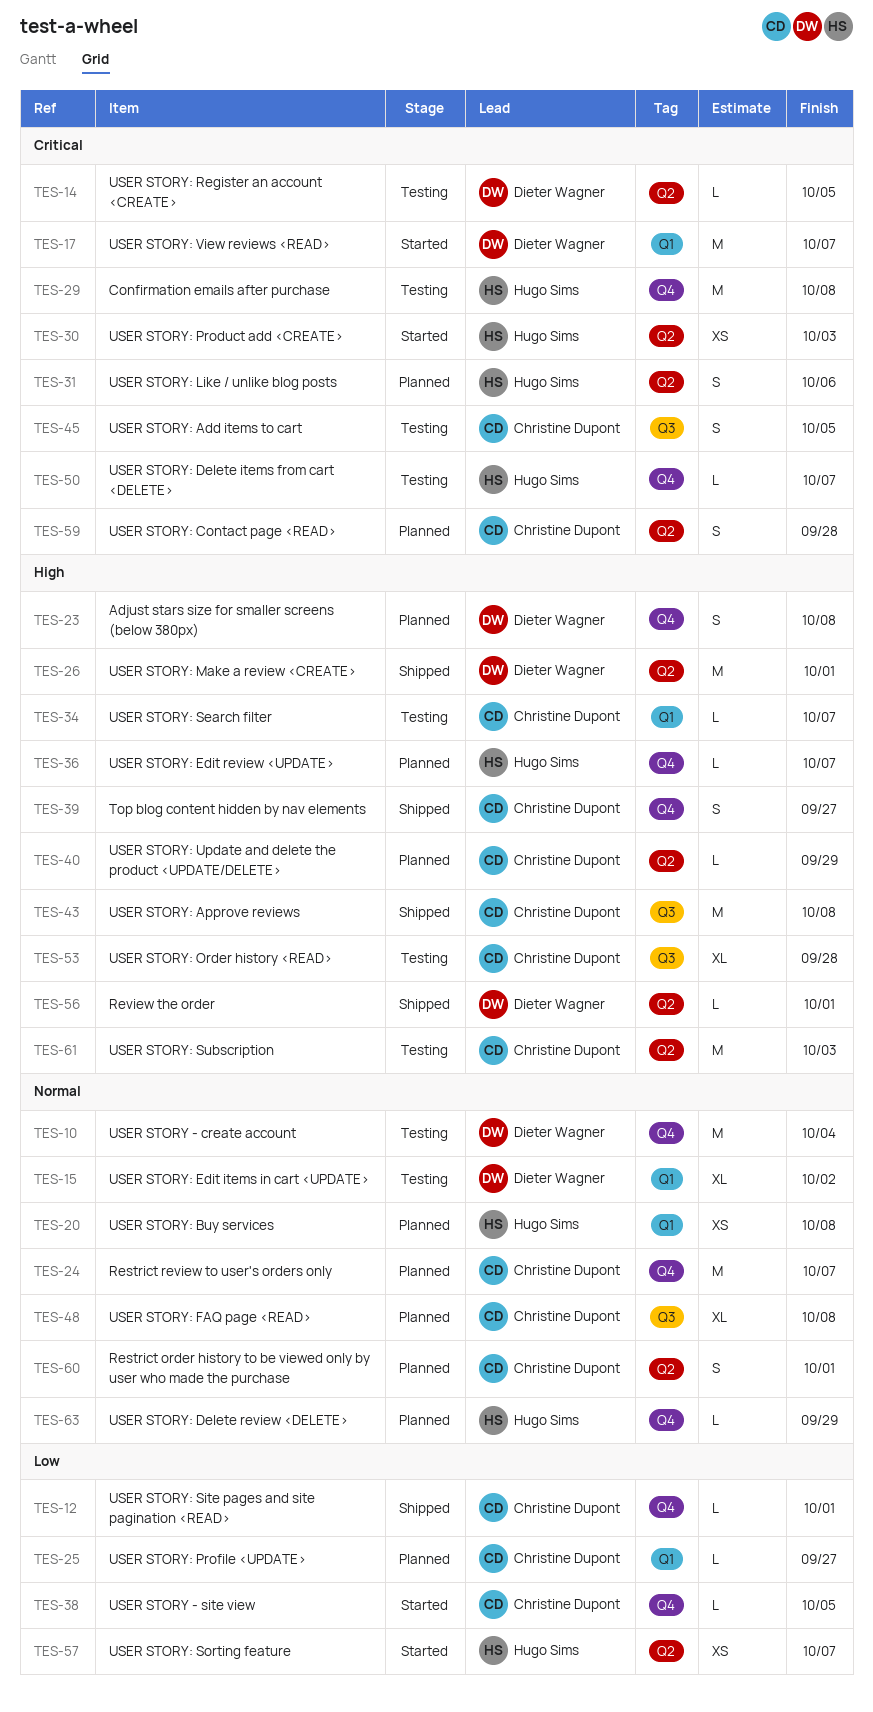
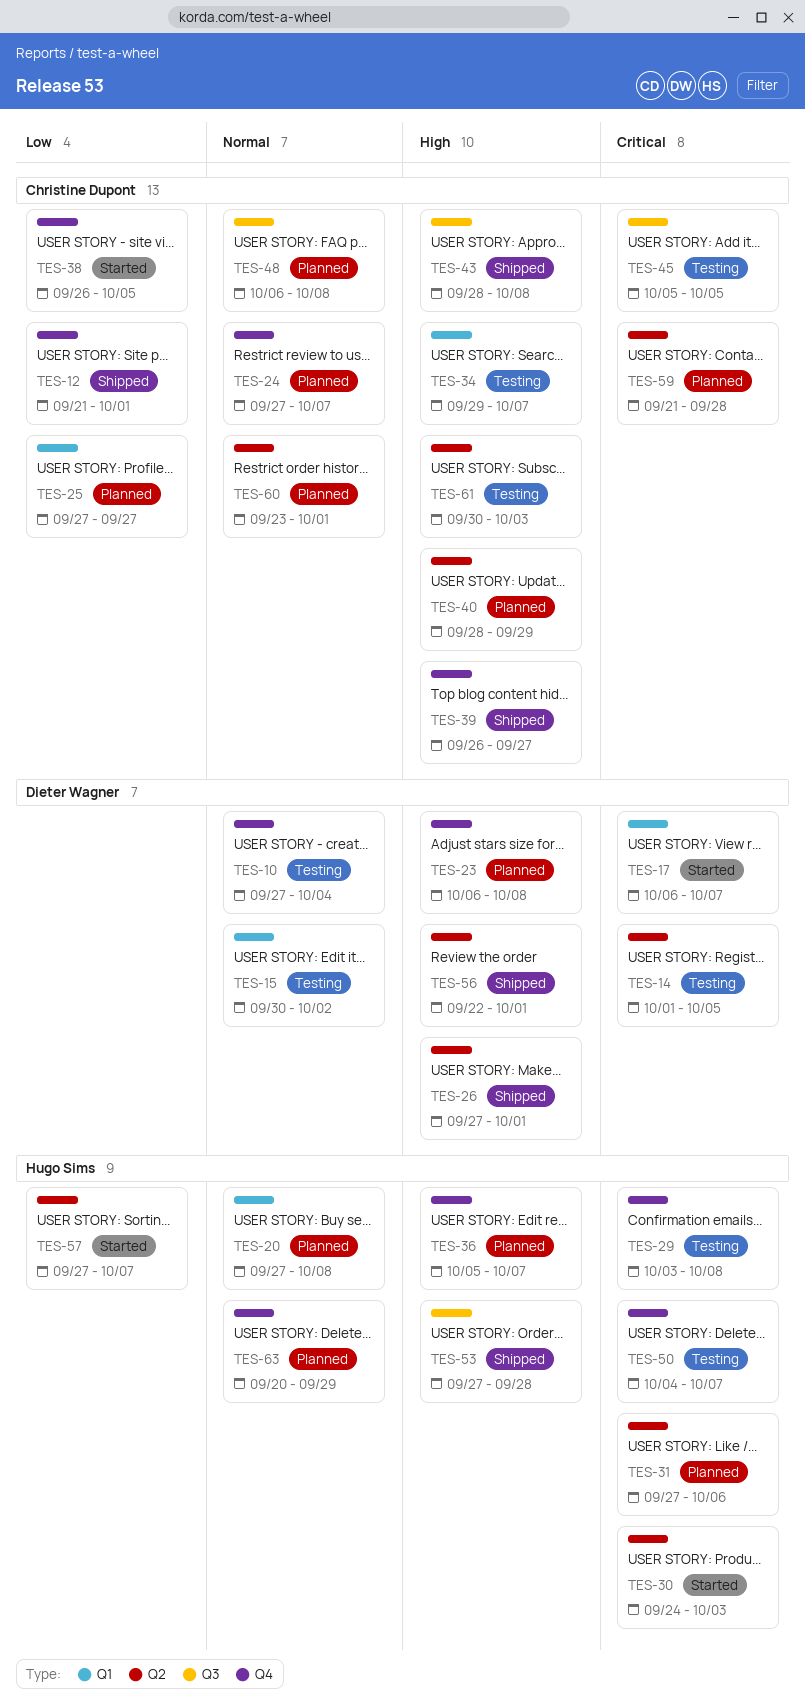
TES-53, status: Testing -> Shipped
TES-53, owner: Christine Dupont -> Hugo Sims

